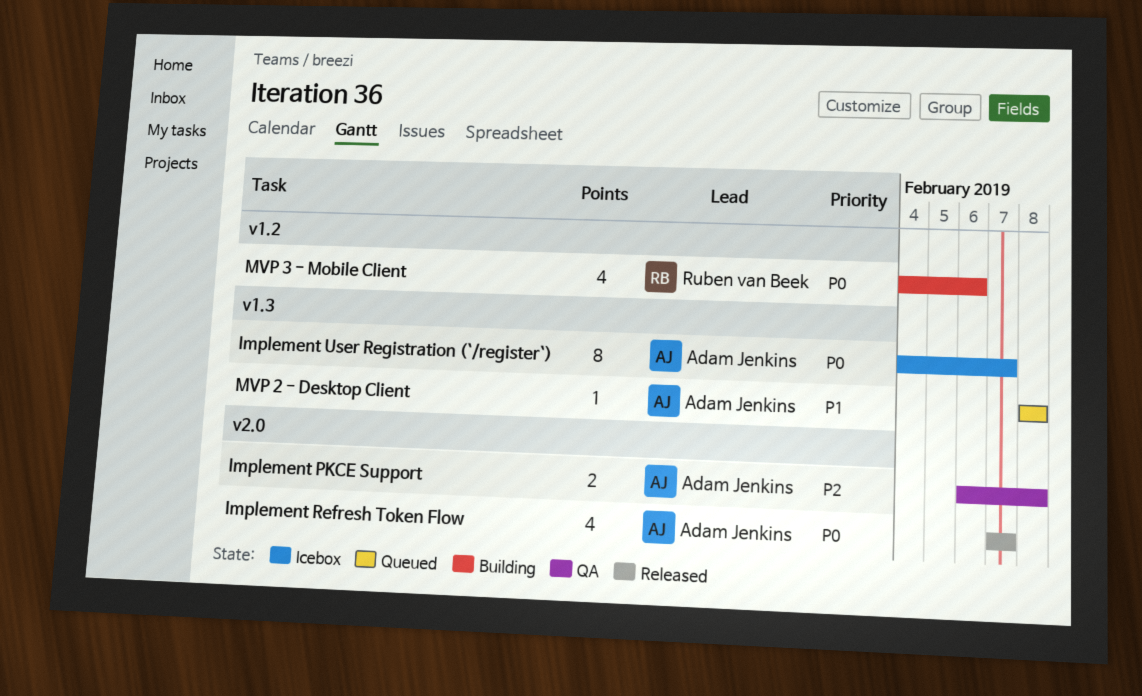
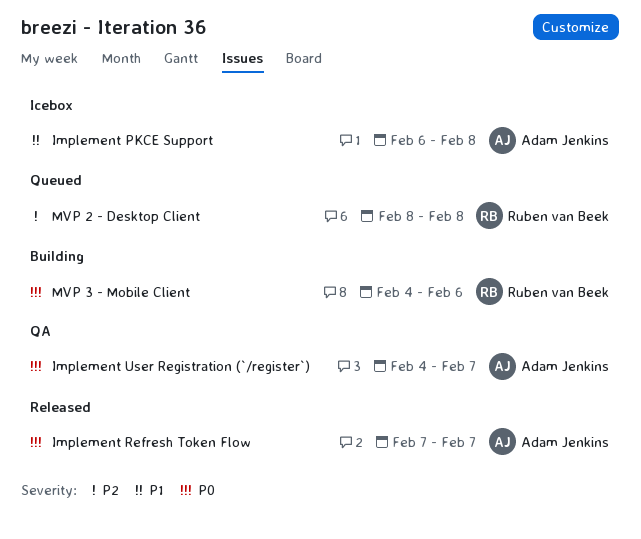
Implement PKCE Support, status: QA -> Icebox
Implement PKCE Support, priority: P2 -> P1
Implement User Registration (`/register`), status: Icebox -> QA
MVP 2 - Desktop Client, owner: Adam Jenkins -> Ruben van Beek
MVP 2 - Desktop Client, priority: P1 -> P2

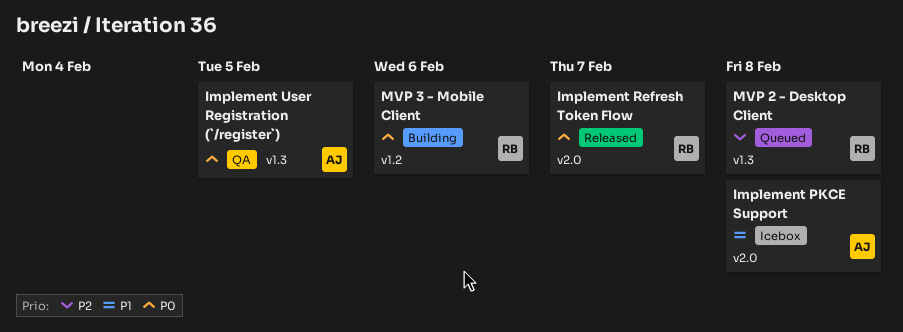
Implement Refresh Token Flow, owner: Adam Jenkins -> Ruben van Beek
Implement User Registration (`/register`), due: Feb 7 -> Feb 5

